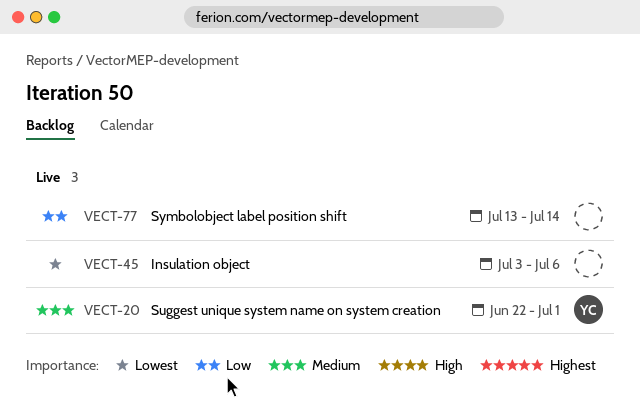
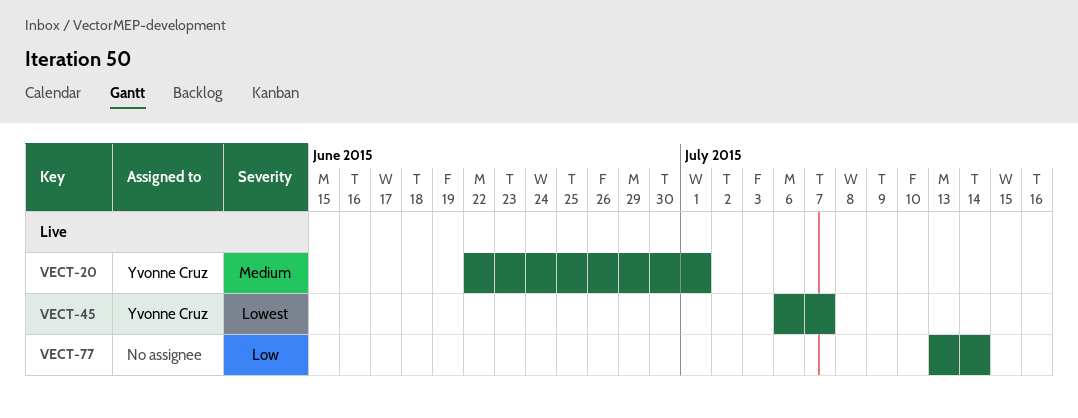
VECT-45, owner: none -> Yvonne Cruz
VECT-45, start: Jul 3 -> Jul 6
VECT-45, due: Jul 6 -> Jul 7

